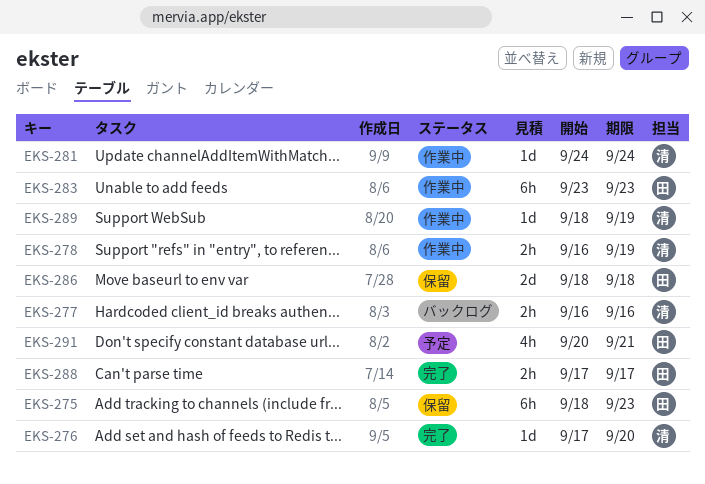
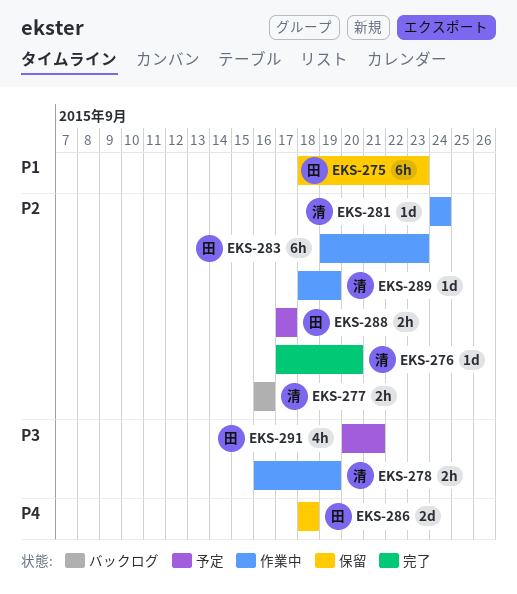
EKS-283, start: Sep 23 -> Sep 19
EKS-288, status: 完了 -> 予定

